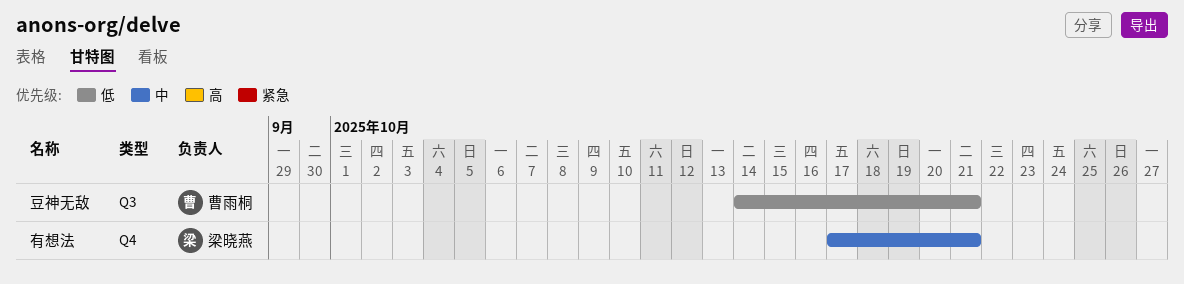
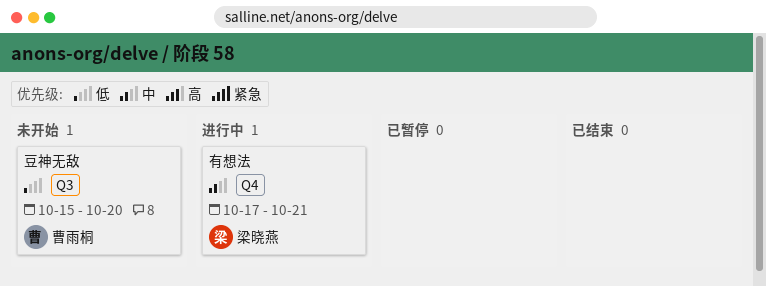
豆神无敌, start: Oct 14 -> Oct 15
豆神无敌, due: Oct 21 -> Oct 20

